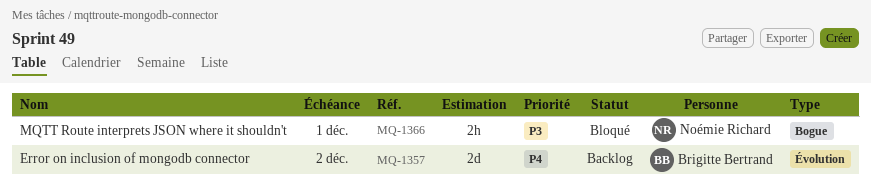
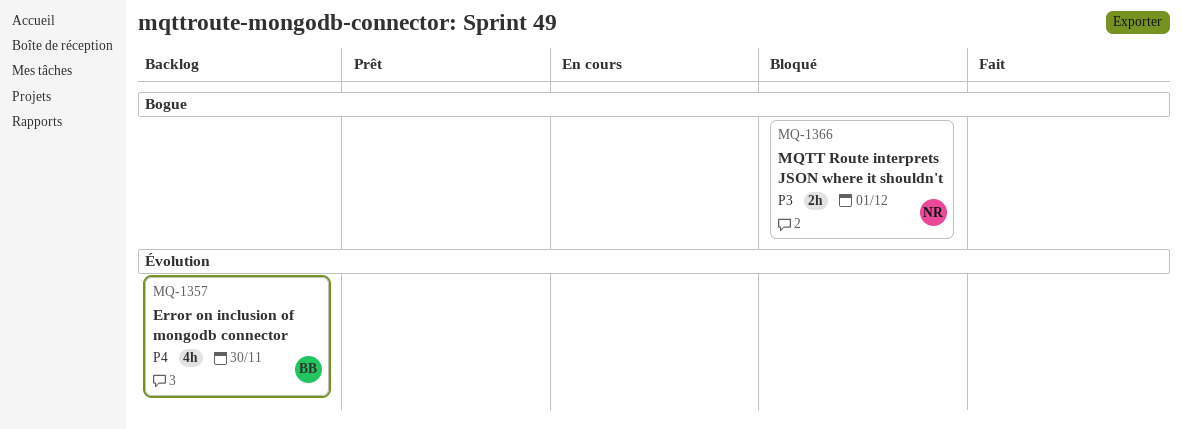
MQ-1357, estimate: 2d -> 4h
MQ-1357, due: Dec 2 -> Nov 30

